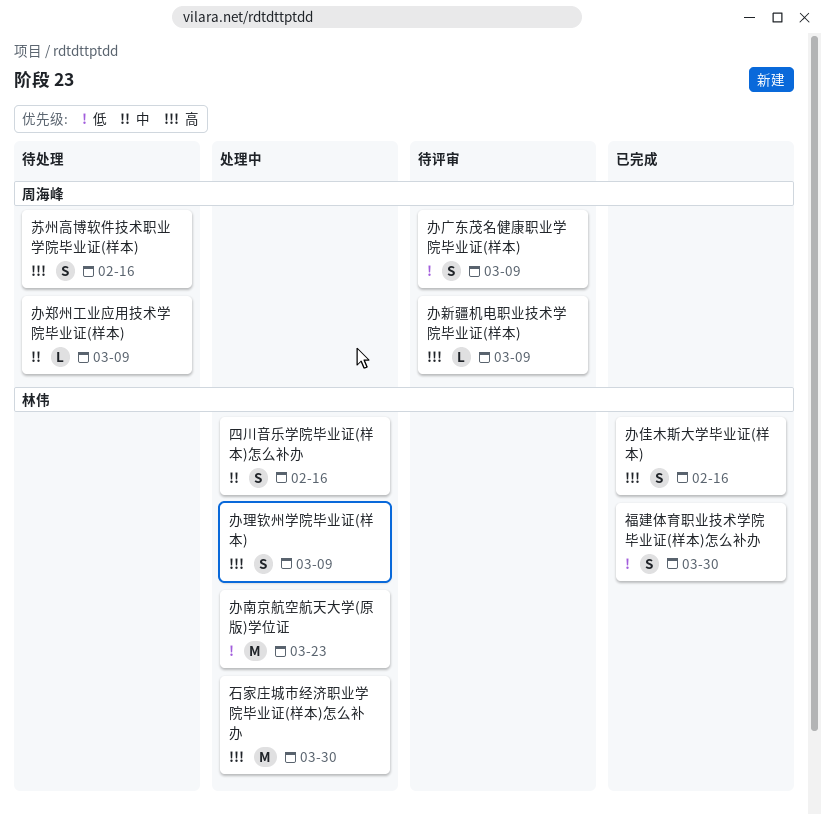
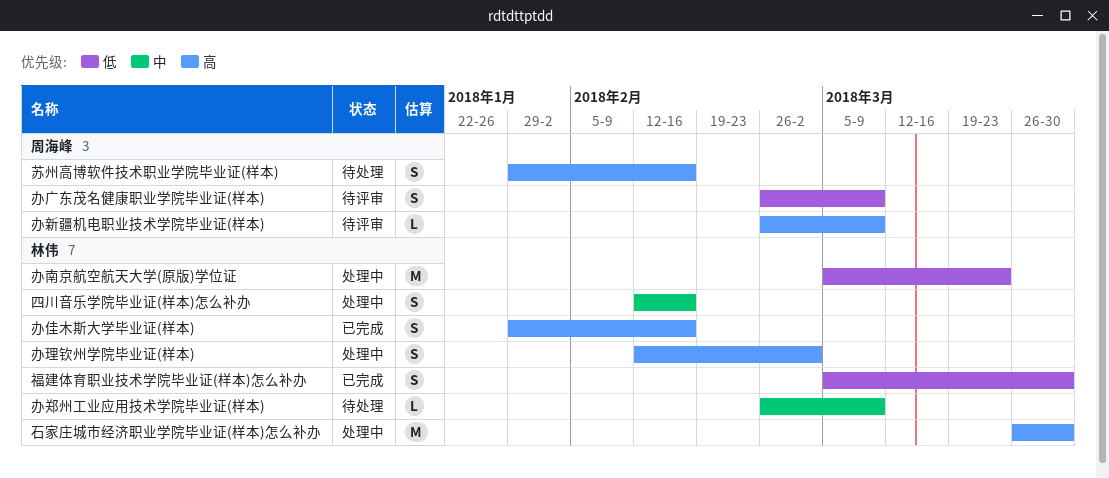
办理钦州学院毕业证(样本), due: Mar 9 -> Mar 2
办郑州工业应用技术学院毕业证(样本), owner: 周海峰 -> 林伟

